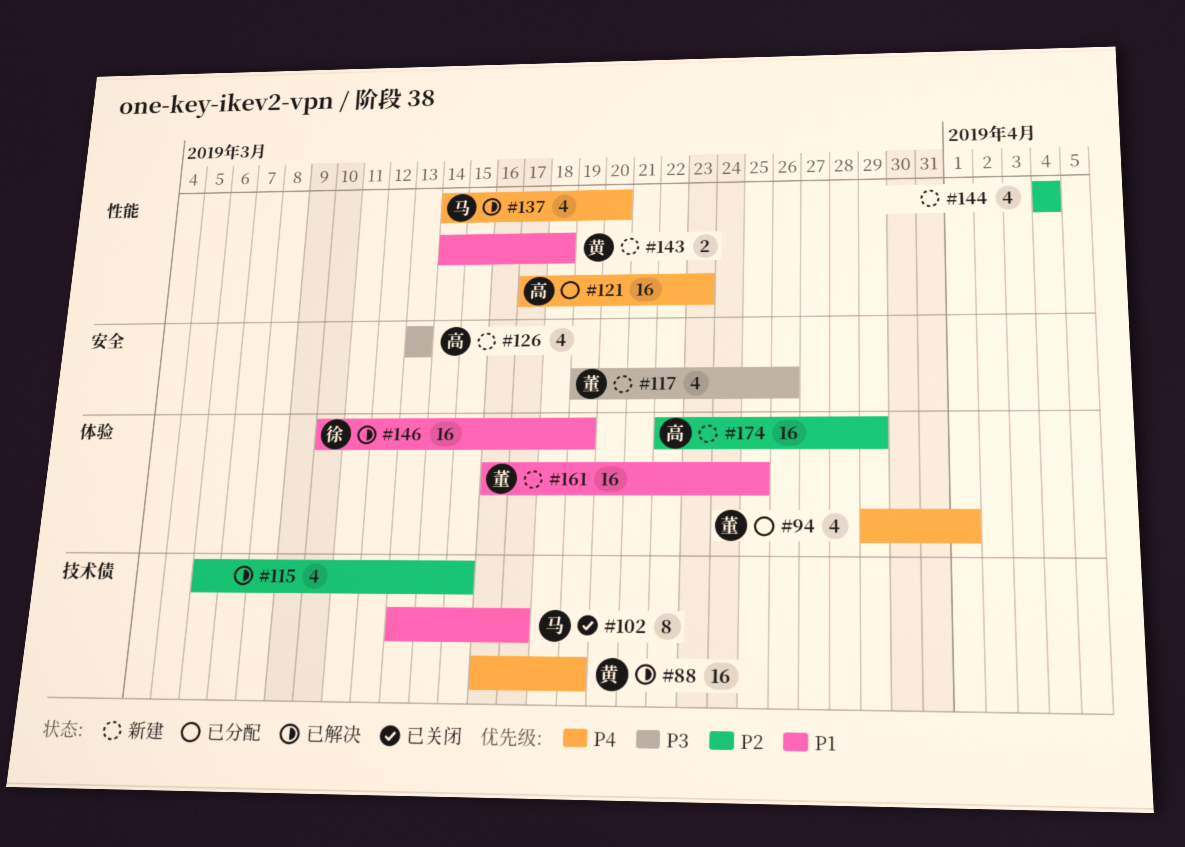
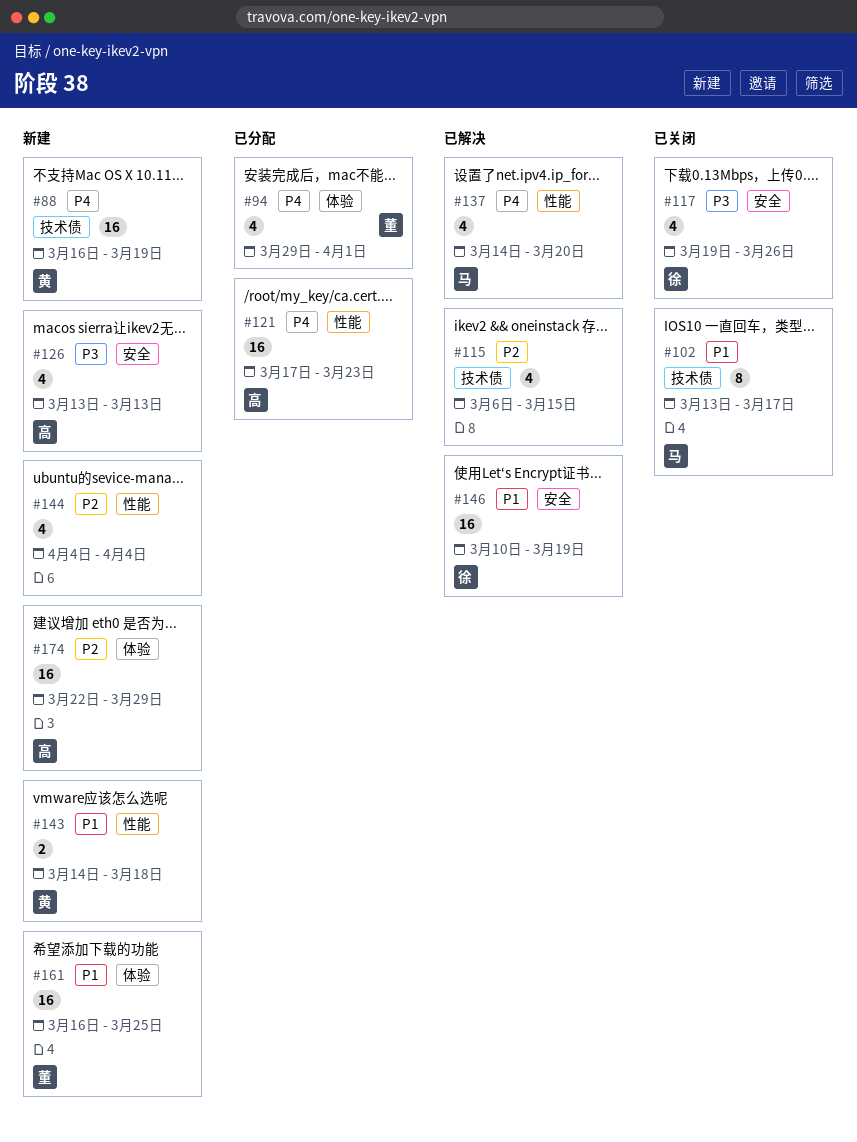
#88, status: 已解决 -> 新建
#117, status: 新建 -> 已关闭
#117, owner: 董 -> 徐
#146, label: 体验 -> 安全

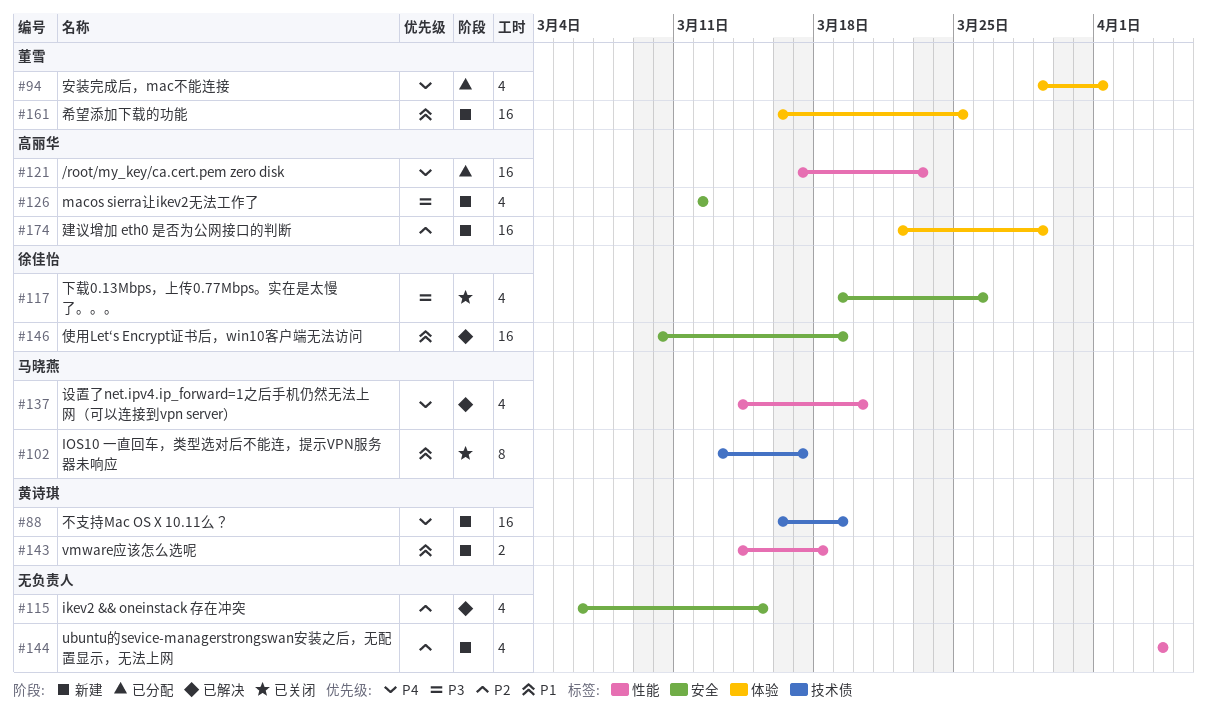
#115, label: 技术债 -> 安全
#126, start: Mar 13 -> Mar 12
#126, due: Mar 13 -> Mar 12

